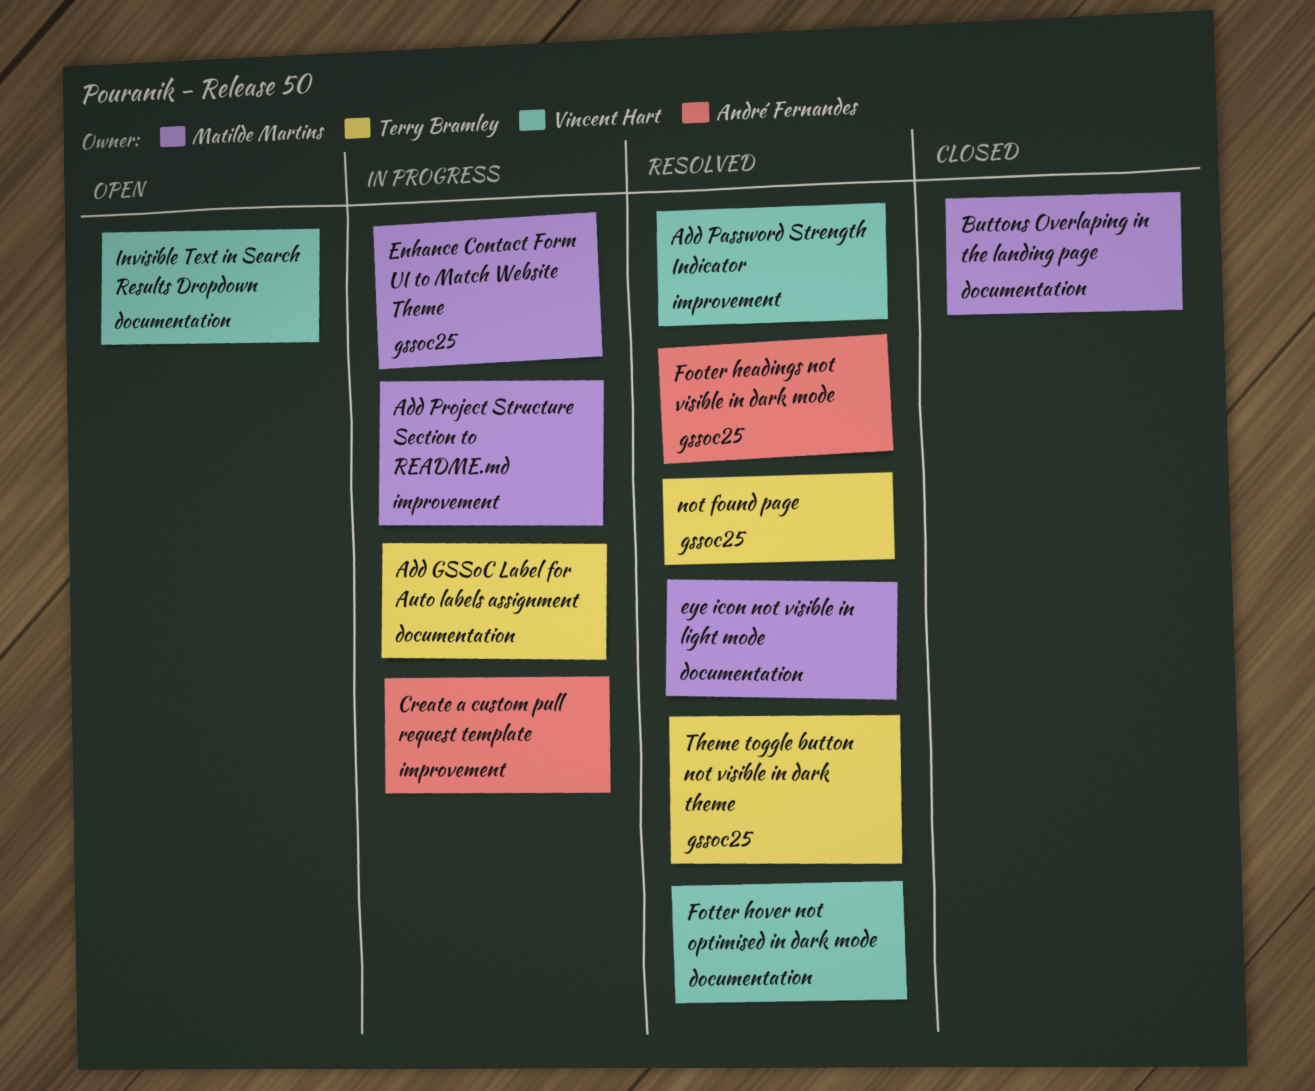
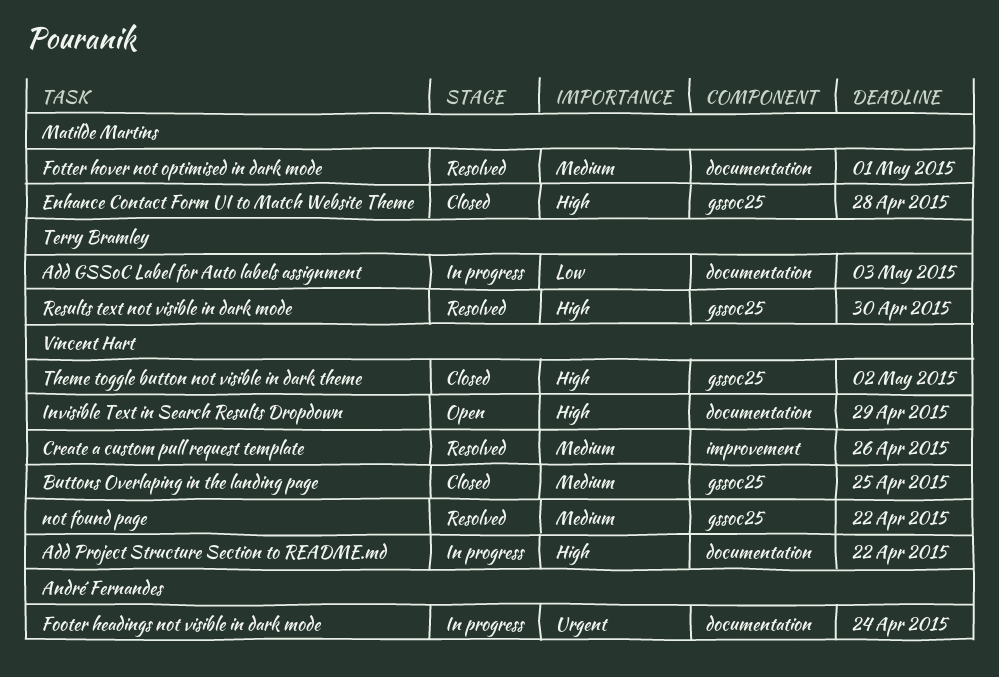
Add Password Strength Indicator: present -> none
Add Project Structure Section to README.md, owner: Matilde Martins -> Vincent Hart
Add Project Structure Section to README.md, label: improvement -> documentation
Buttons Overlaping in the landing page, owner: Matilde Martins -> Vincent Hart
Buttons Overlaping in the landing page, label: documentation -> gssoc25
Create a custom pull request template, status: In progress -> Resolved
Create a custom pull request template, owner: André Fernandes -> Vincent Hart
Enhance Contact Form UI to Match Website Theme, status: In progress -> Closed
eye icon not visible in light mode: present -> none
Footer headings not visible in dark mode, status: Resolved -> In progress
Footer headings not visible in dark mode, label: gssoc25 -> documentation
Fotter hover not optimised in dark mode, owner: Vincent Hart -> Matilde Martins
not found page, owner: Terry Bramley -> Vincent Hart
Results text not visible in dark mode: none -> present
Theme toggle button not visible in dark theme, status: Resolved -> Closed
Theme toggle button not visible in dark theme, owner: Terry Bramley -> Vincent Hart

